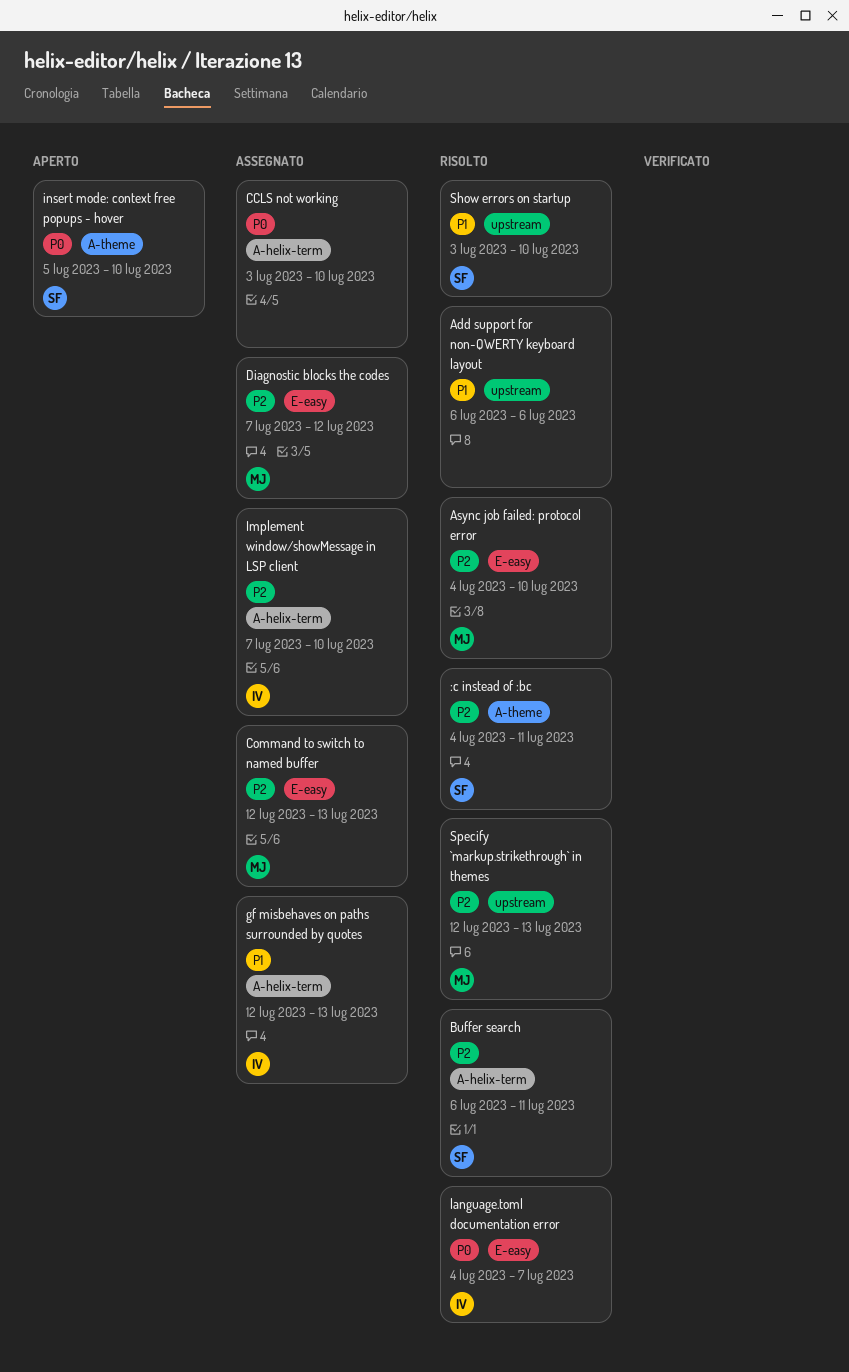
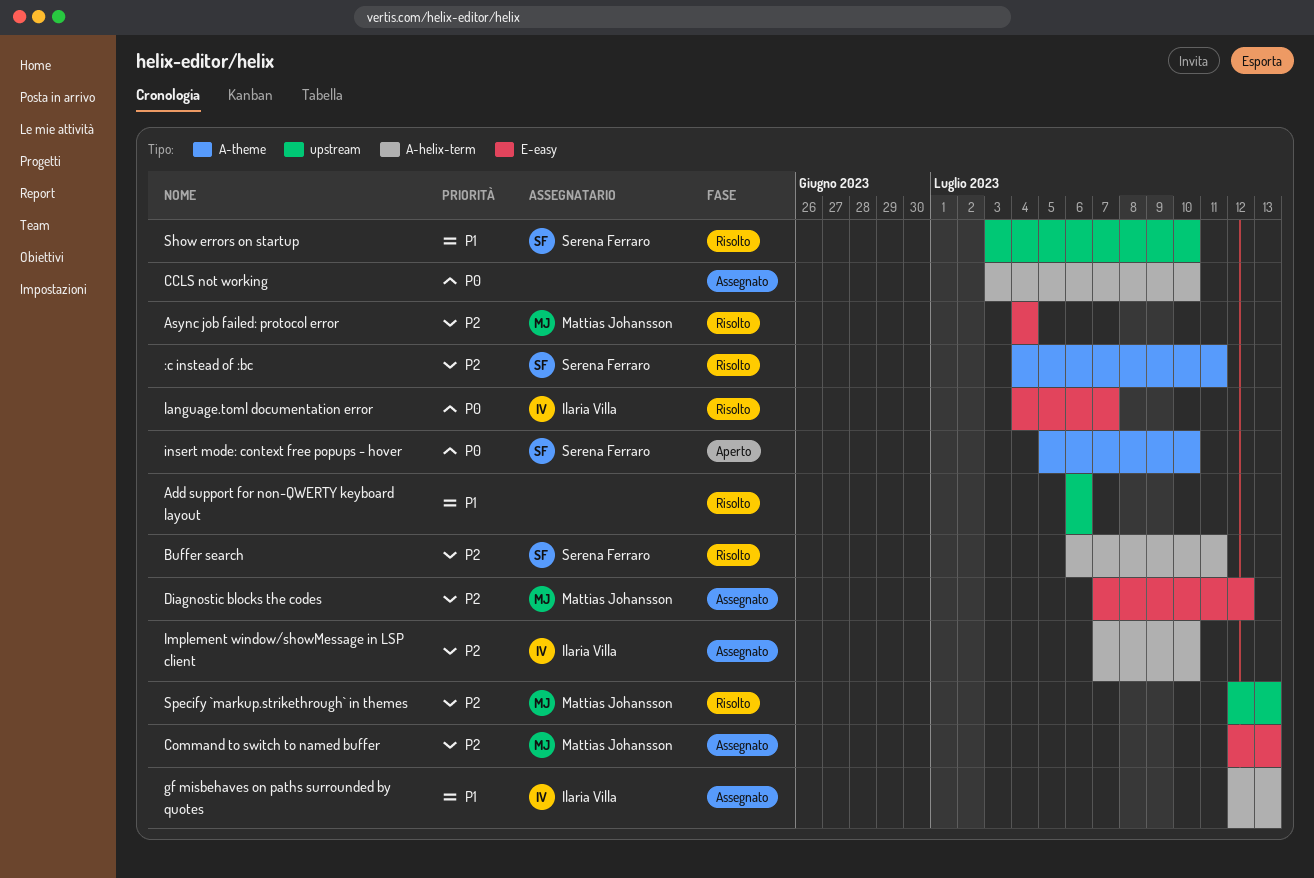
Async job failed: protocol error, due: Jul 10 -> Jul 4

